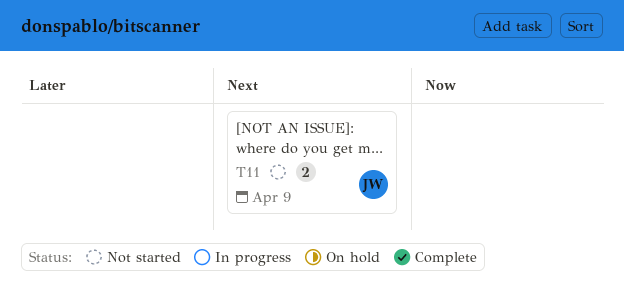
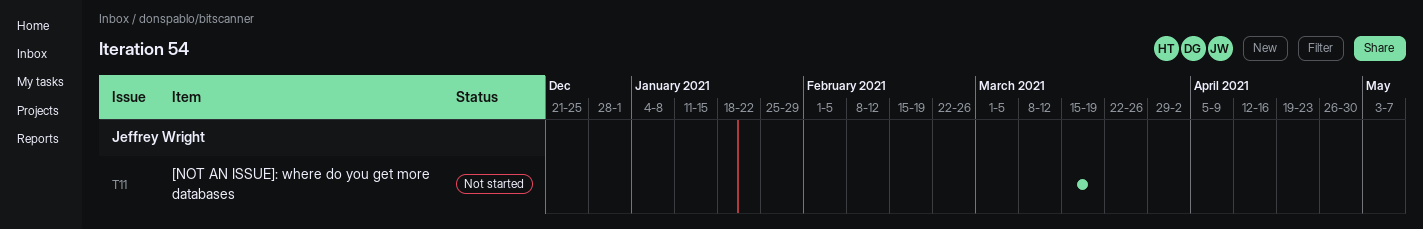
T11, due: Apr 9 -> Mar 19

